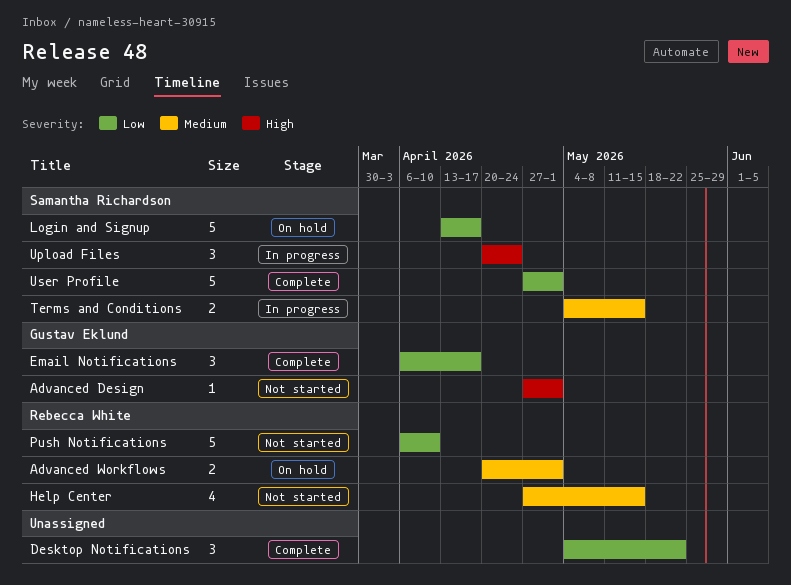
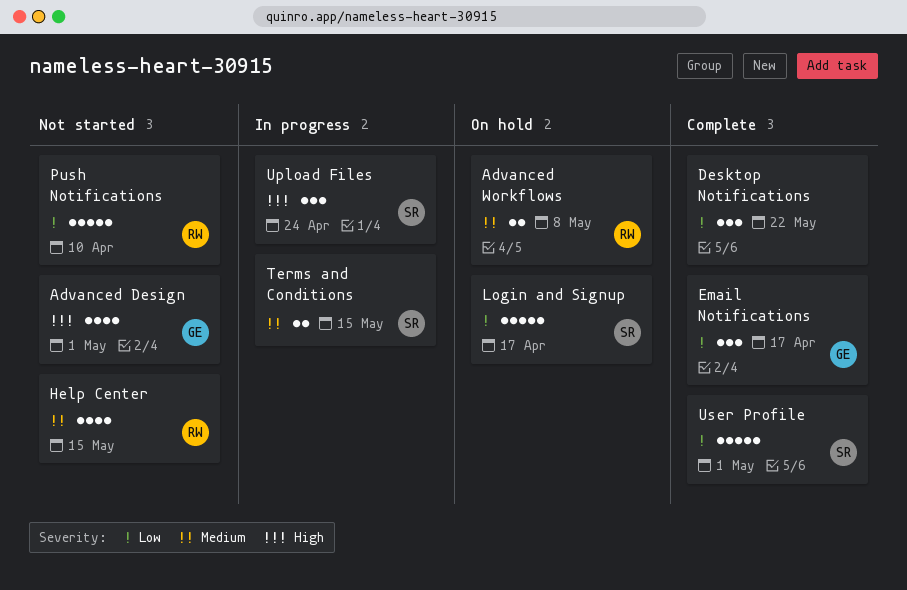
Advanced Design, estimate: 1 -> 4
Advanced Workflows, due: May 1 -> May 8

